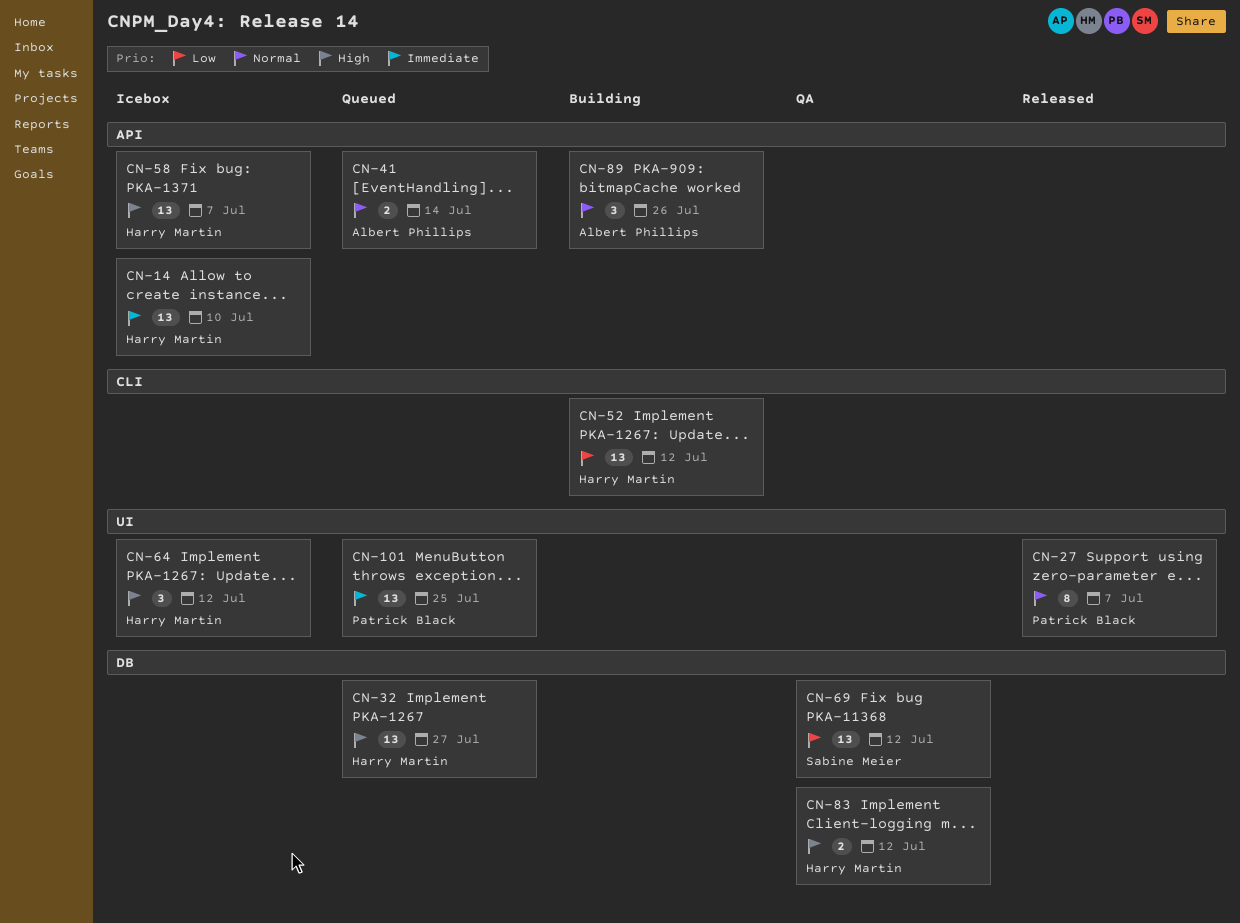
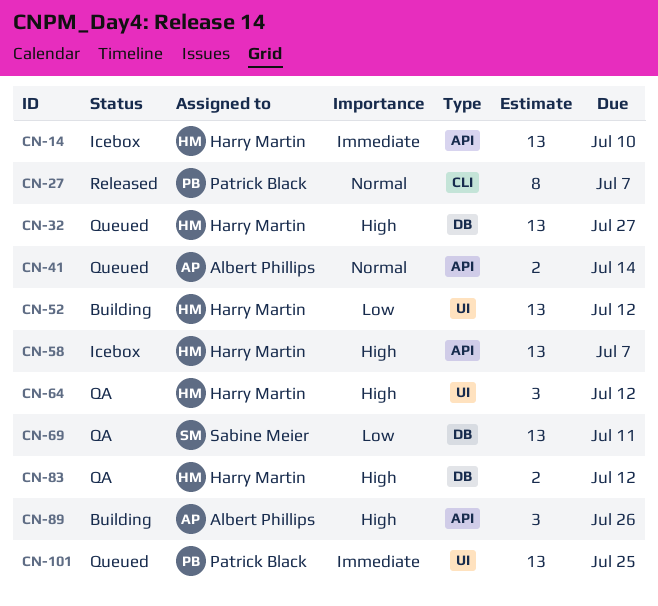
CN-27, label: UI -> CLI
CN-52, label: CLI -> UI
CN-64, status: Icebox -> QA
CN-69, due: Jul 12 -> Jul 11
CN-89, priority: Normal -> High

